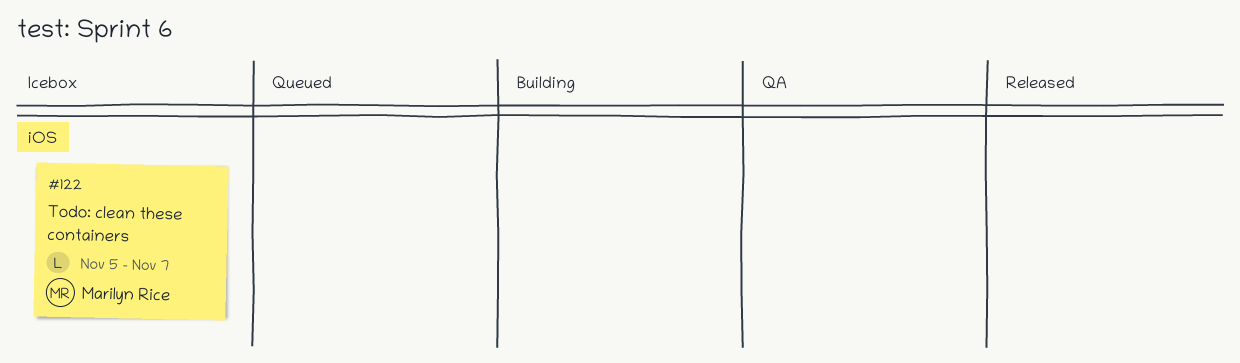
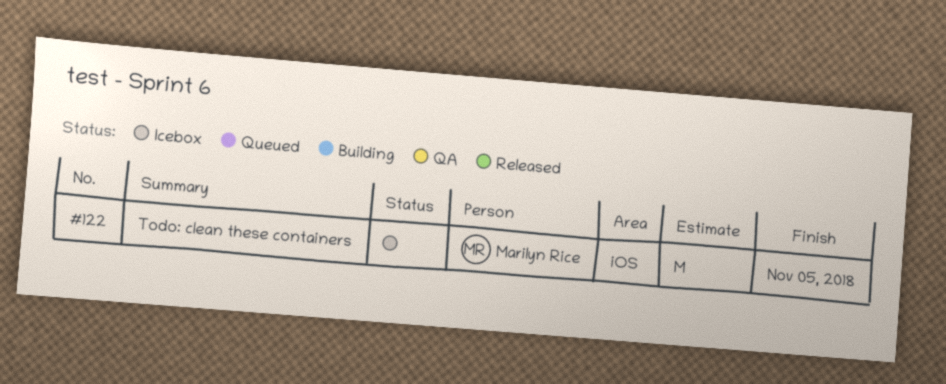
#122, estimate: L -> M
#122, due: Nov 7 -> Nov 5

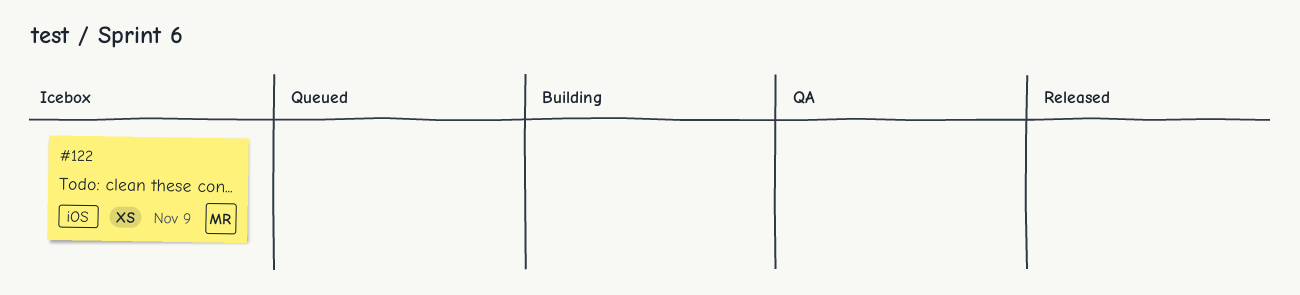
#122, estimate: M -> XS
#122, due: Nov 5 -> Nov 9

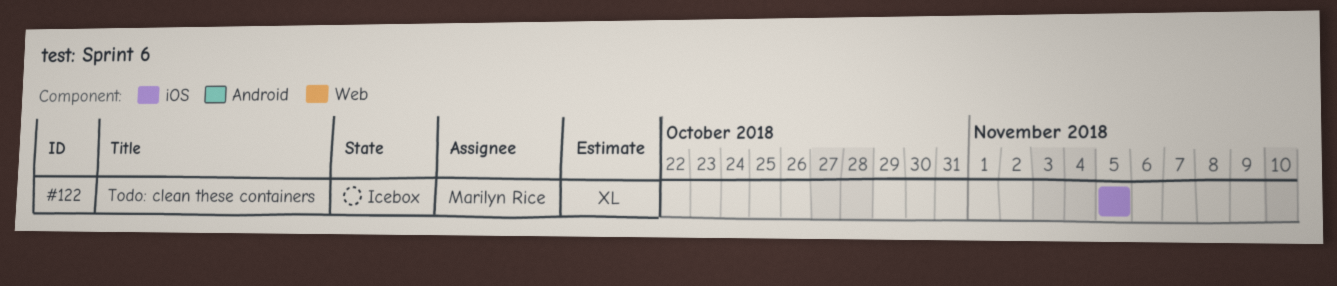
#122, estimate: XS -> XL
#122, due: Nov 9 -> Nov 5

